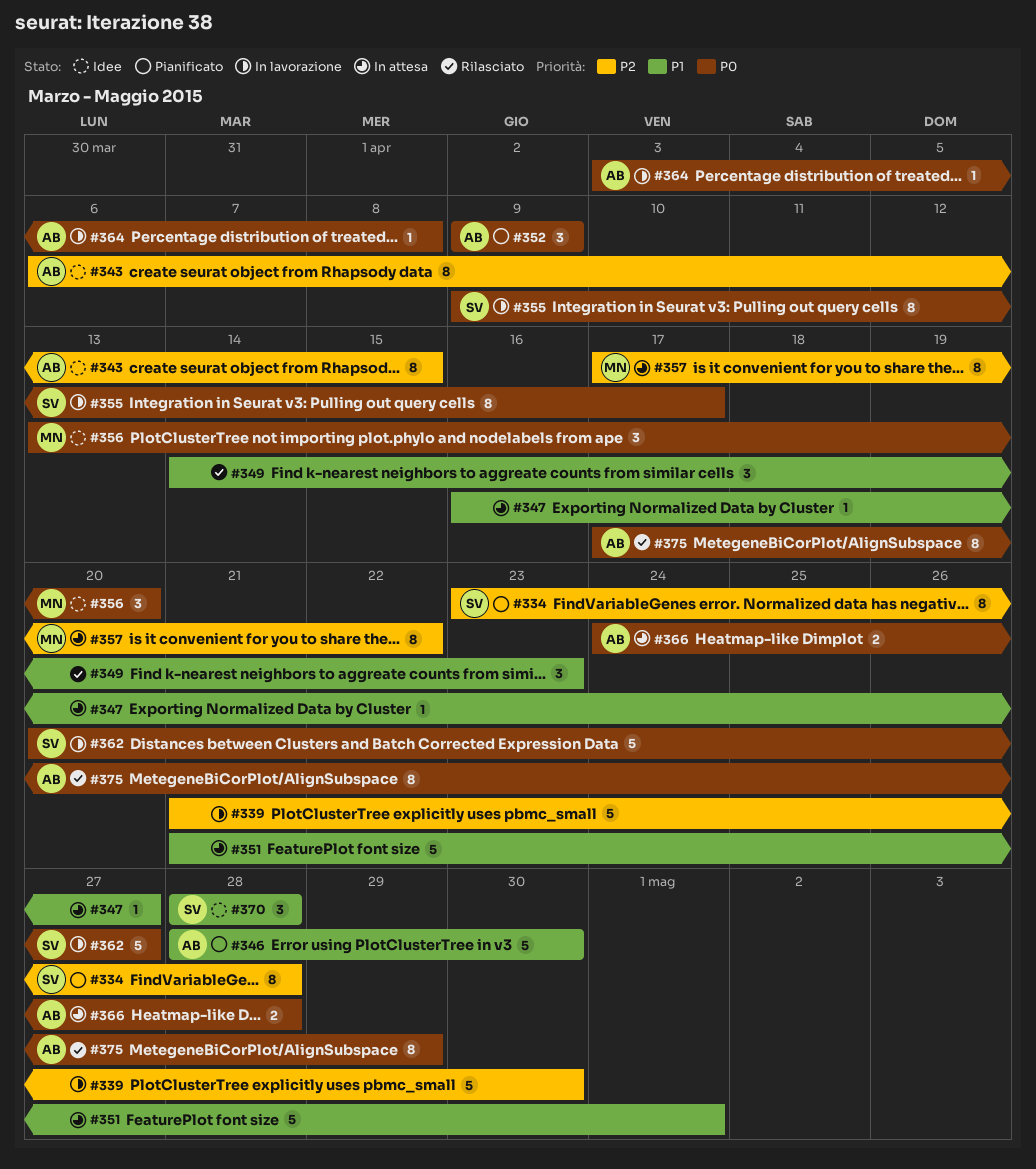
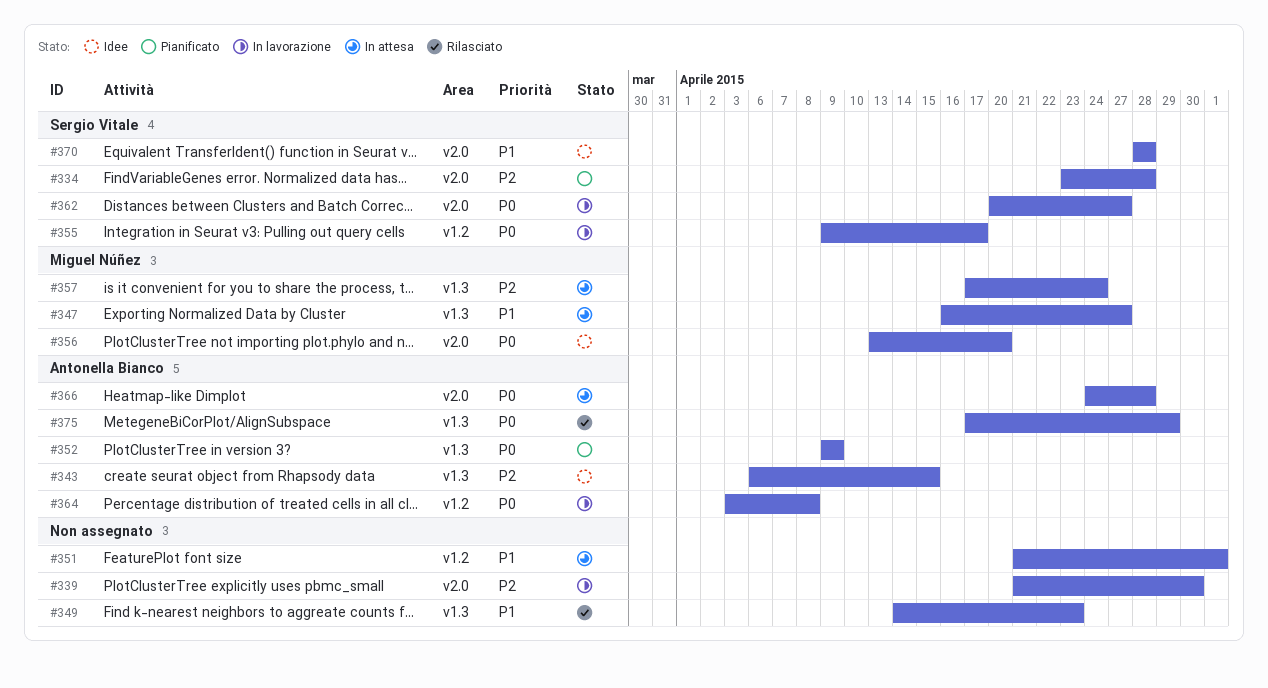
#346: present -> none
#347, owner: none -> Miguel Núñez
#357, due: Apr 22 -> Apr 24

